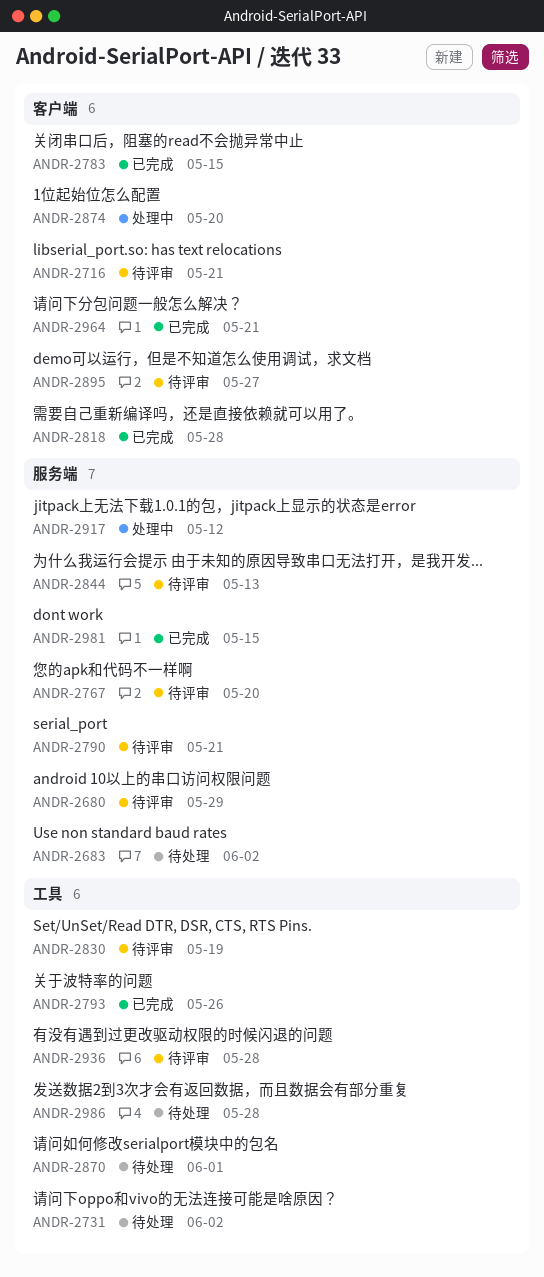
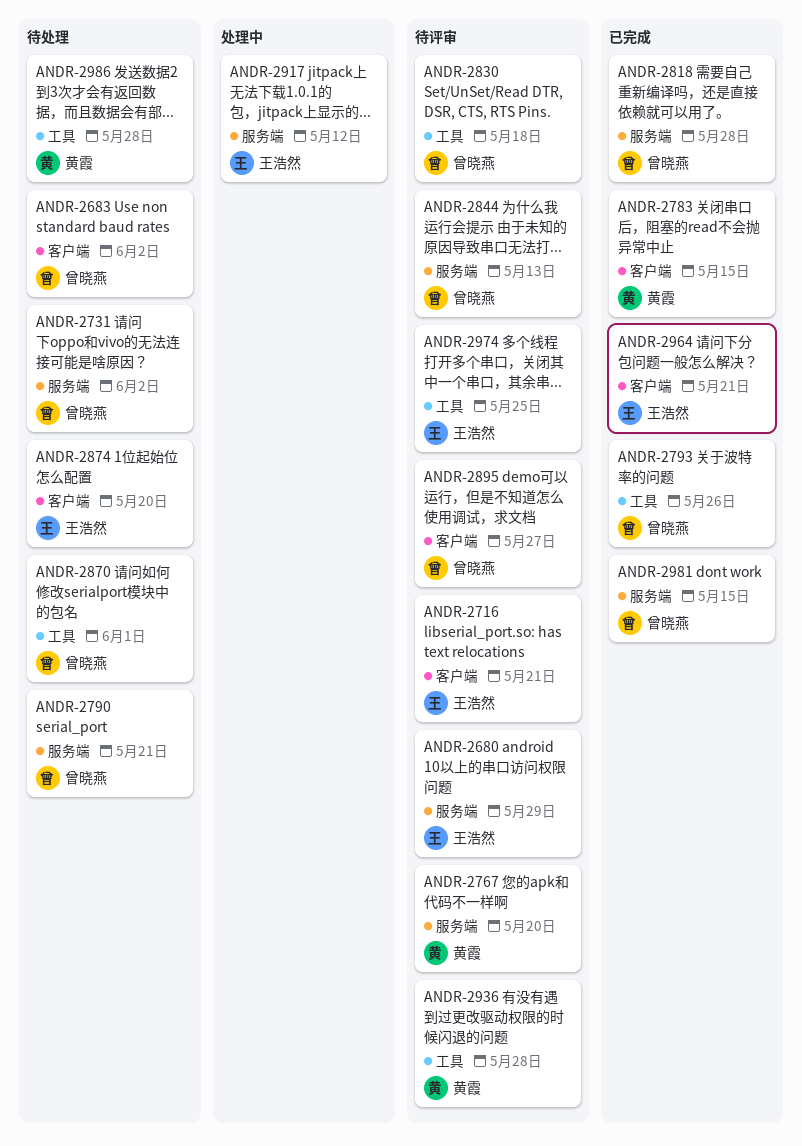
ANDR-2683, label: 服务端 -> 客户端
ANDR-2731, label: 工具 -> 服务端
ANDR-2790, status: 待评审 -> 待处理
ANDR-2818, label: 客户端 -> 服务端
ANDR-2830, due: May 19 -> May 18
ANDR-2874, status: 处理中 -> 待处理
ANDR-2974: none -> present

